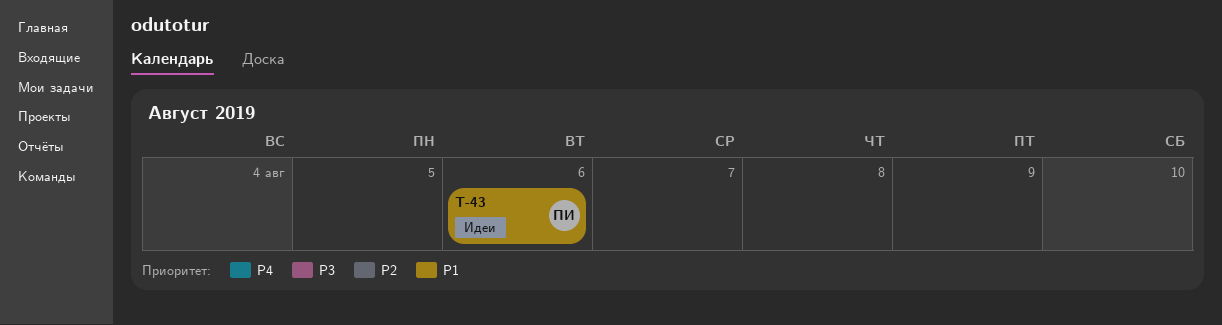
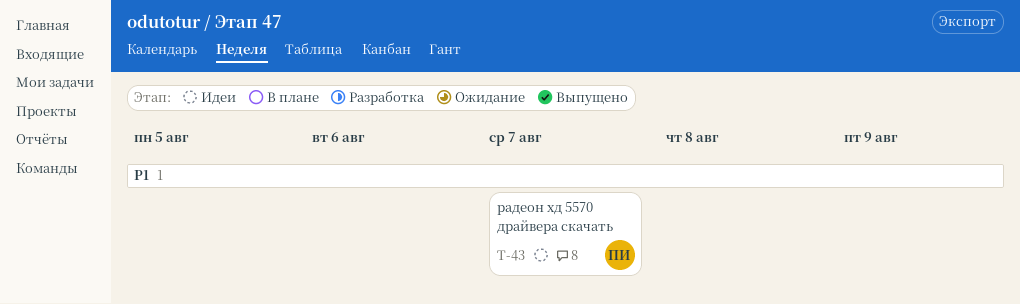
T-43, due: Aug 6 -> Aug 7

